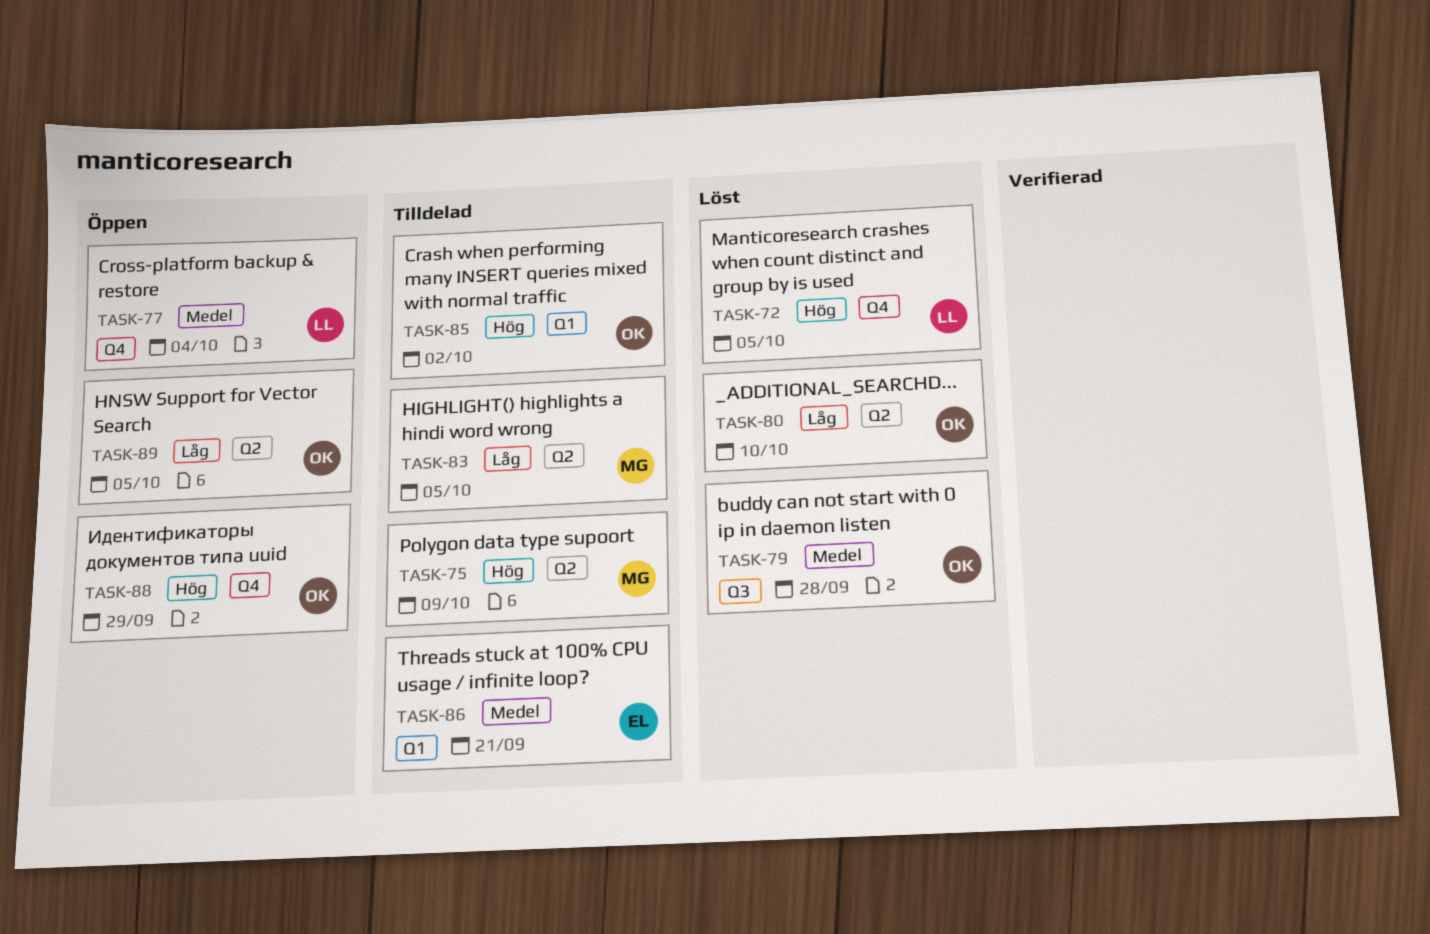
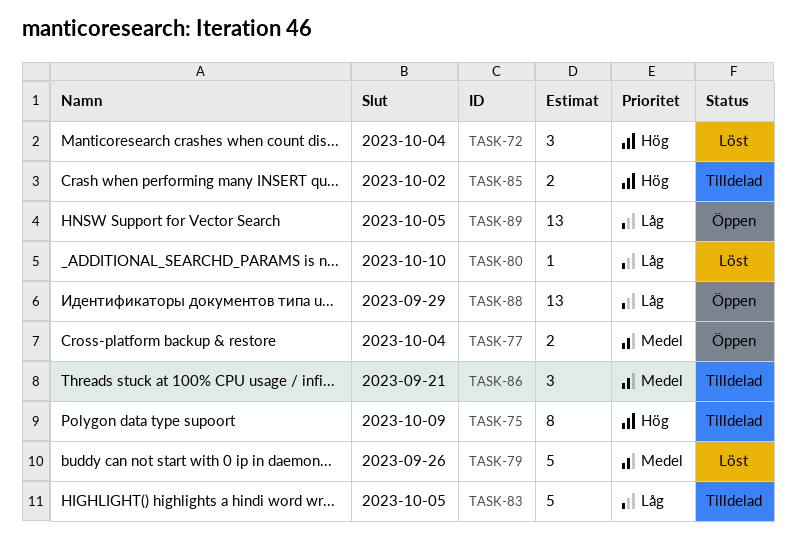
TASK-72, due: Oct 5 -> Oct 4
TASK-79, due: Sep 28 -> Sep 26
TASK-88, priority: Hög -> Låg

